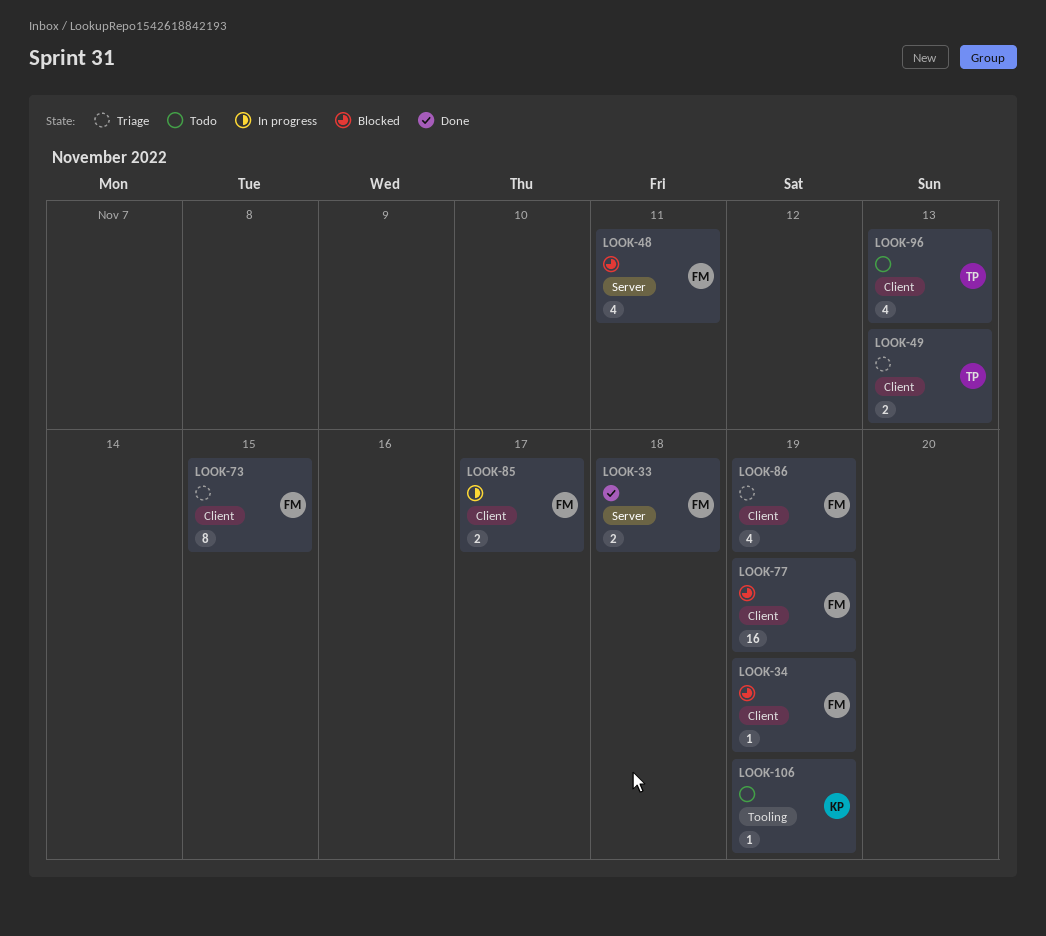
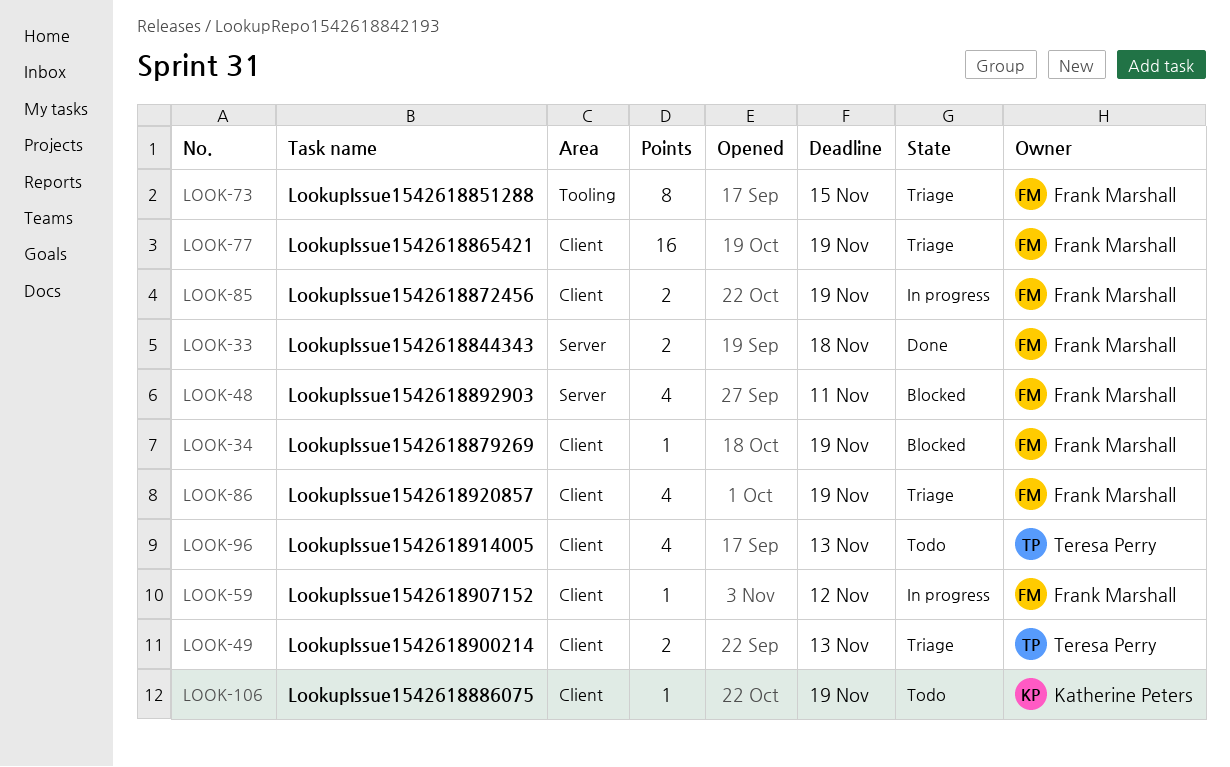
LOOK-59: none -> present
LOOK-73, label: Client -> Tooling
LOOK-77, status: Blocked -> Triage
LOOK-85, due: Nov 17 -> Nov 19
LOOK-106, label: Tooling -> Client

